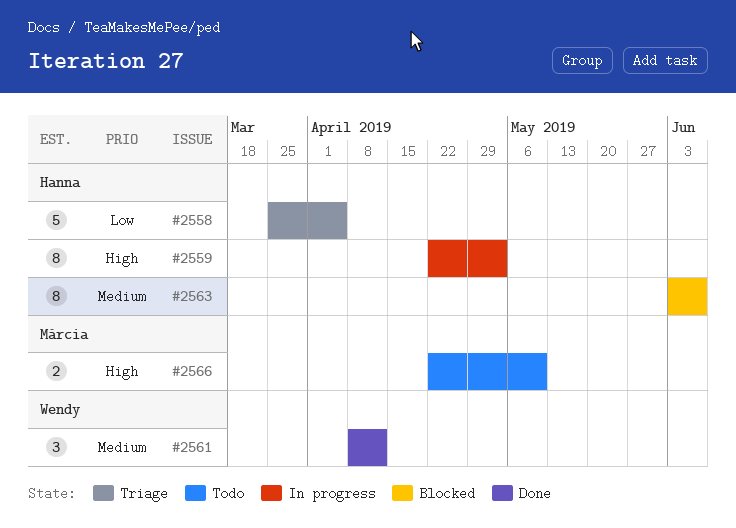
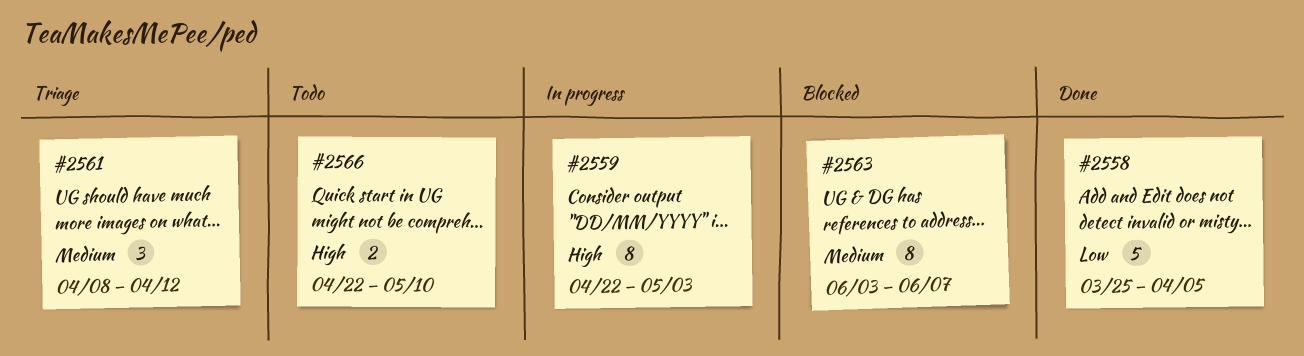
#2558, status: Triage -> Done
#2561, status: Done -> Triage

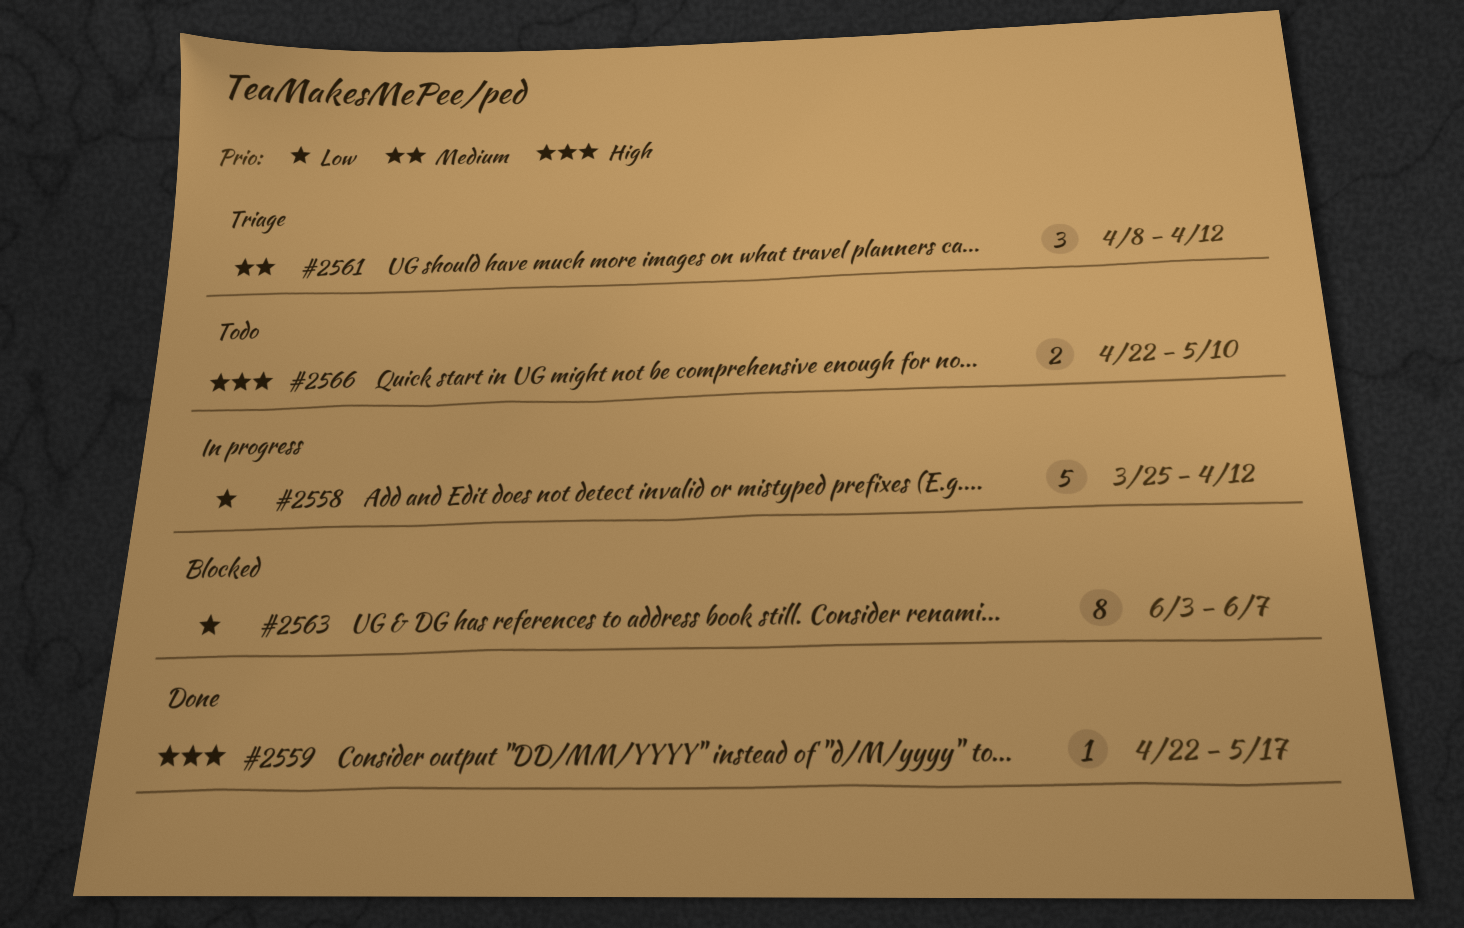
#2558, status: Done -> In progress
#2558, due: Apr 5 -> Apr 12
#2559, status: In progress -> Done
#2559, estimate: 8 -> 1
#2559, due: May 3 -> May 17
#2563, priority: Medium -> Low

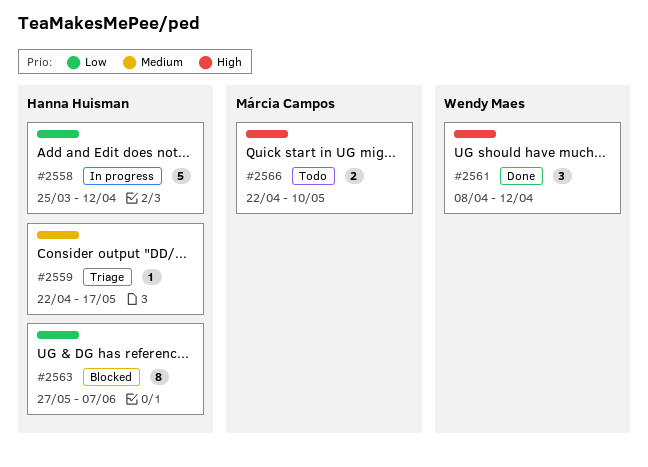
#2559, status: Done -> Triage
#2559, priority: High -> Medium
#2561, status: Triage -> Done
#2561, priority: Medium -> High
#2563, start: Jun 3 -> May 27

